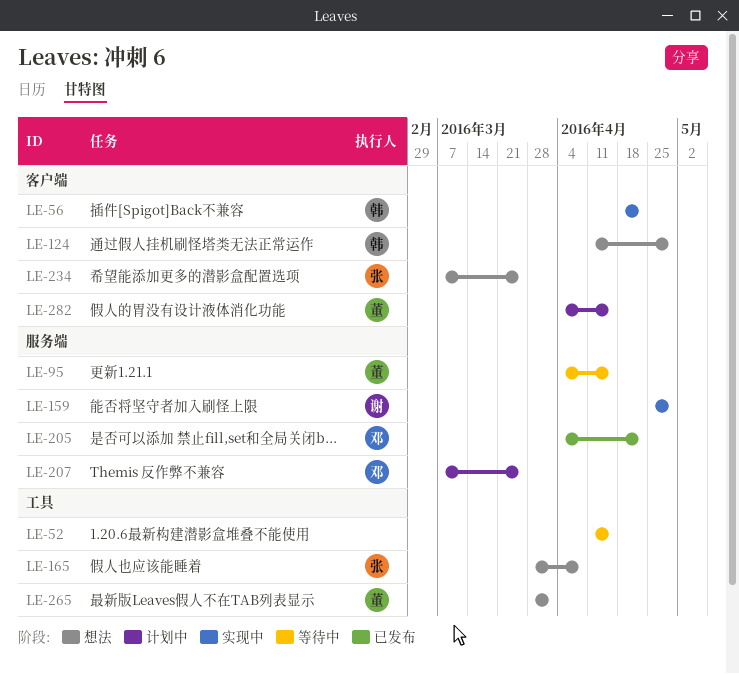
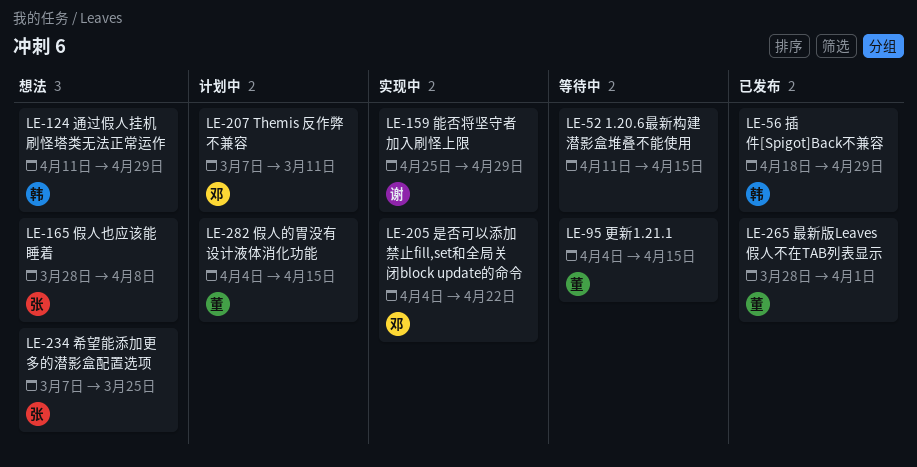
LE-56, status: 实现中 -> 已发布
LE-56, due: Apr 22 -> Apr 29
LE-205, status: 已发布 -> 实现中
LE-207, due: Mar 25 -> Mar 11
LE-265, status: 想法 -> 已发布

